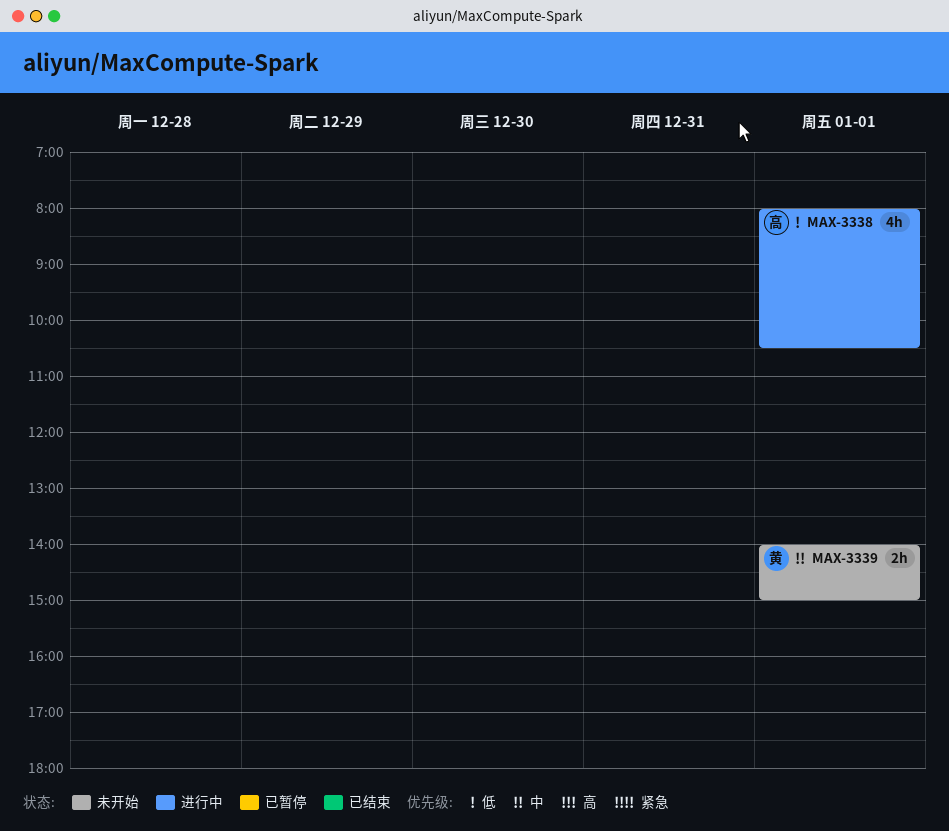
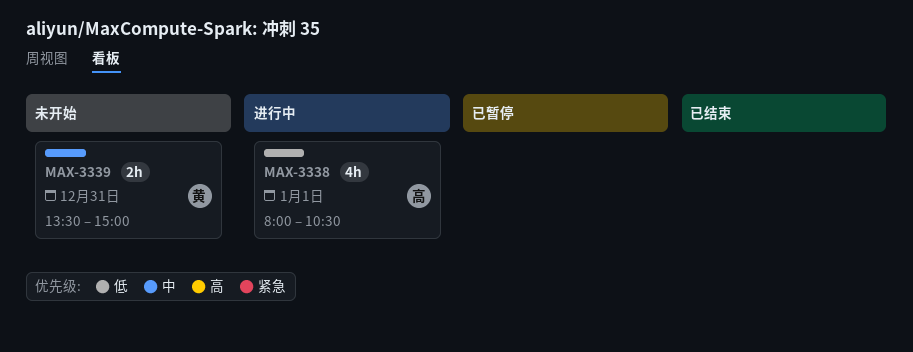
MAX-3339, day: Jan 1 -> Dec 31
MAX-3339, begins: 14:00 -> 13:30

